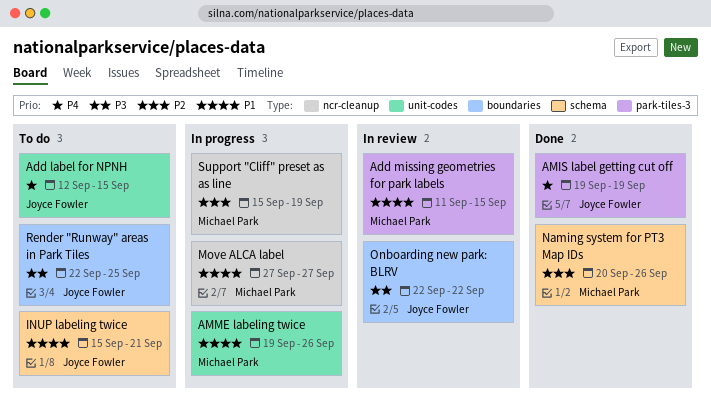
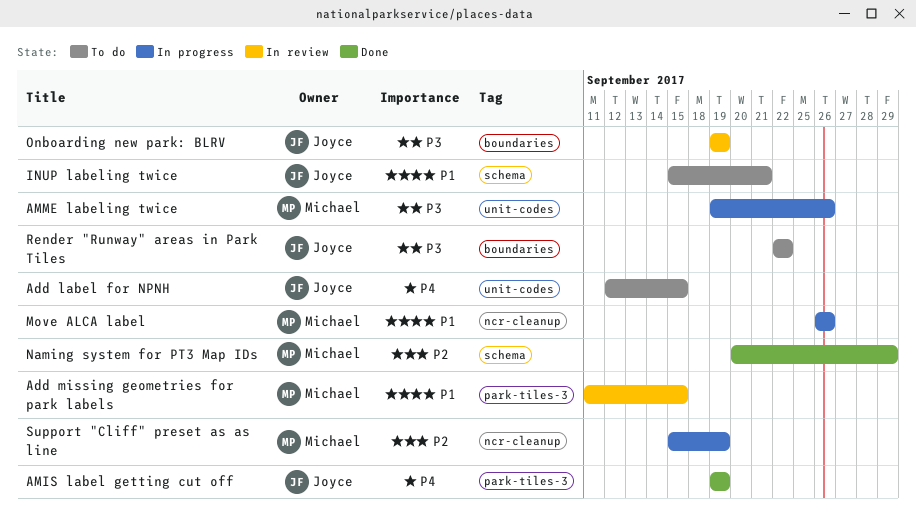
AMME labeling twice, priority: P1 -> P3
Move ALCA label, start: Sep 27 -> Sep 26
Move ALCA label, due: Sep 27 -> Sep 26
Naming system for PT3 Map IDs, due: Sep 26 -> Sep 29
Onboarding new park: BLRV, start: Sep 22 -> Sep 19
Onboarding new park: BLRV, due: Sep 22 -> Sep 19
Render "Runway" areas in Park Tiles, due: Sep 25 -> Sep 22

